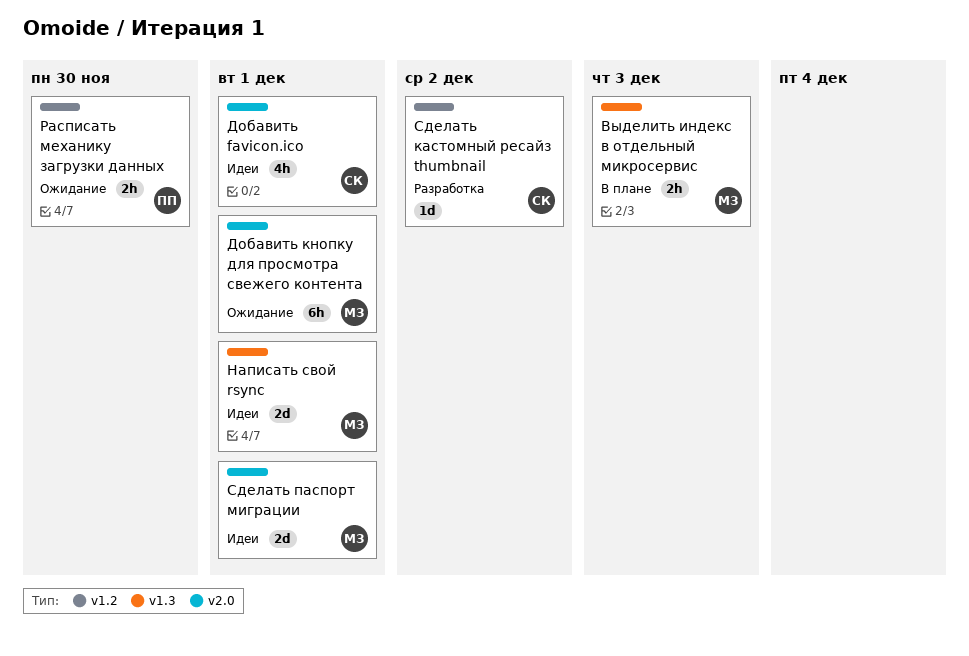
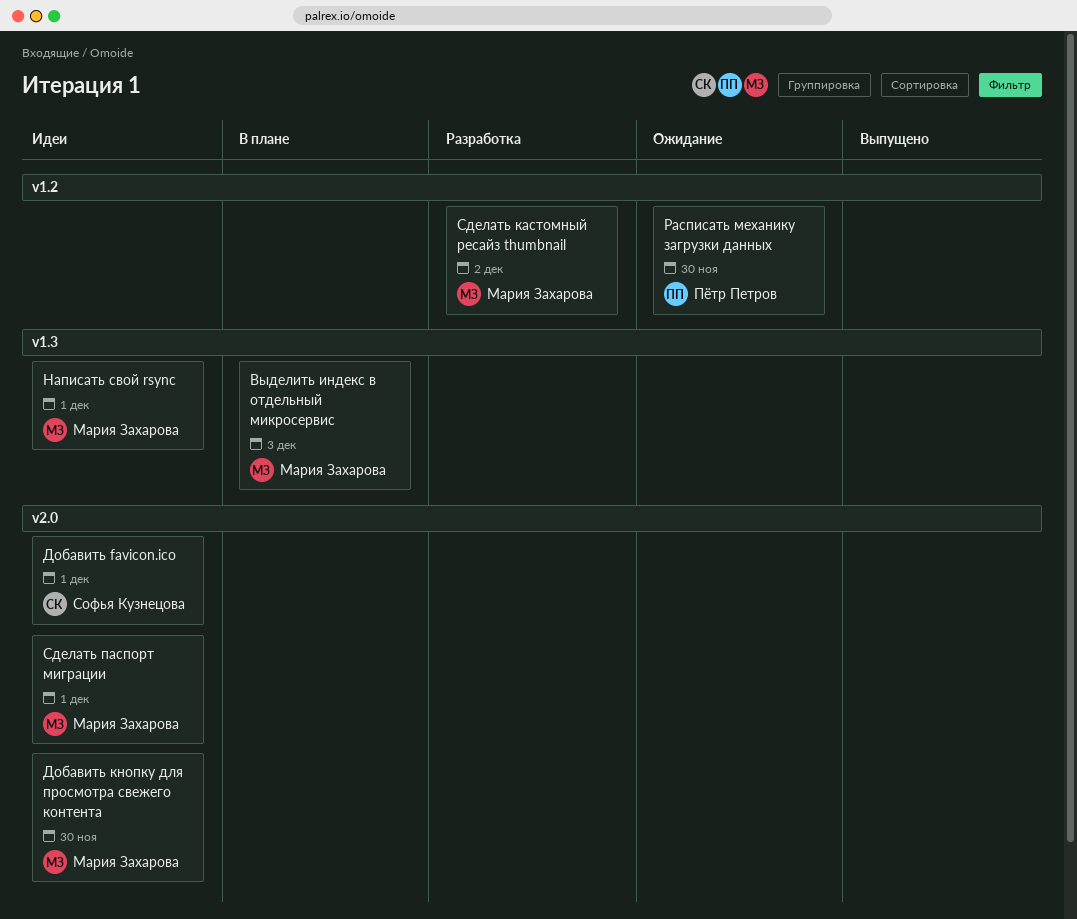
Добавить кнопку для просмотра свежего контента, status: Ожидание -> Идеи
Добавить кнопку для просмотра свежего контента, due: Dec 1 -> Nov 30
Сделать кастомный ресайз thumbnail, owner: Софья Кузнецова -> Мария Захарова

